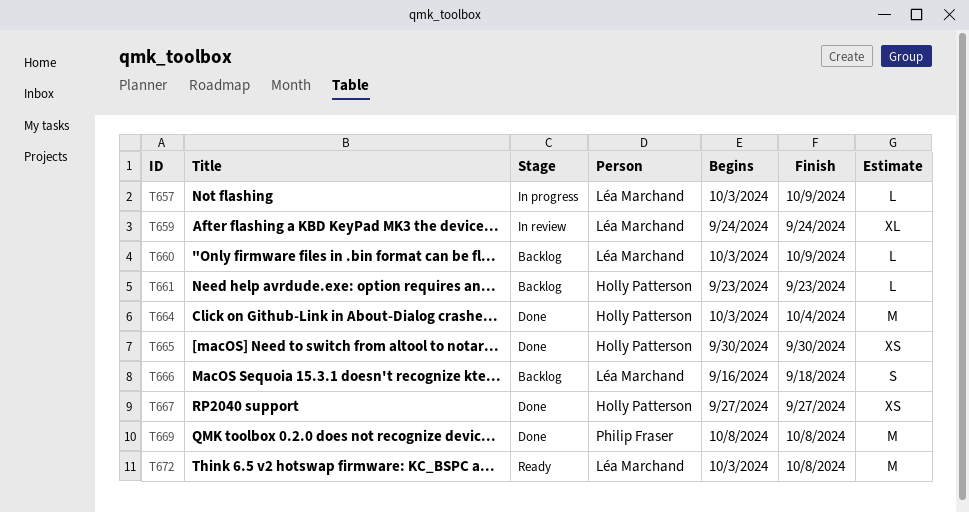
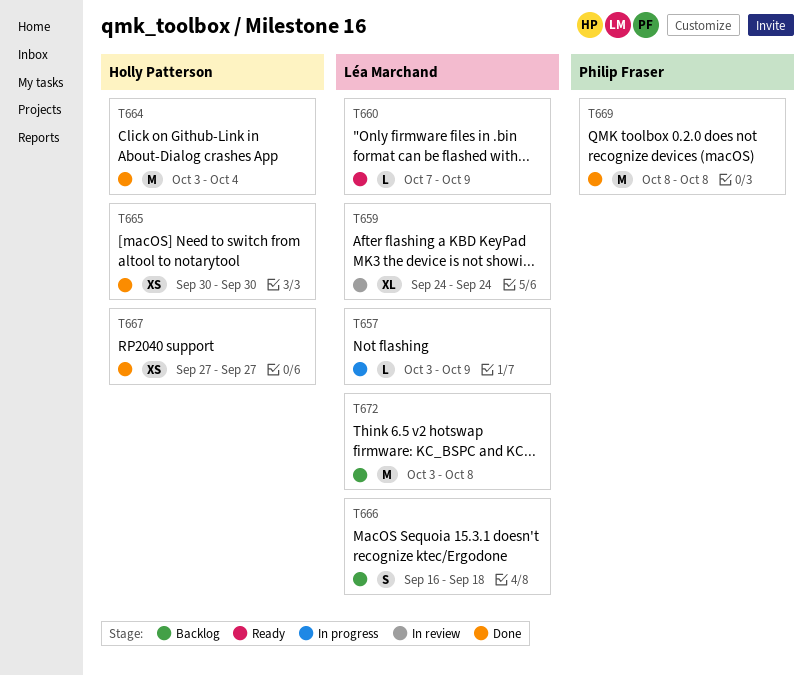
T660, status: Backlog -> Ready
T660, start: Oct 3 -> Oct 7
T661: present -> none
T672, status: Ready -> Backlog

